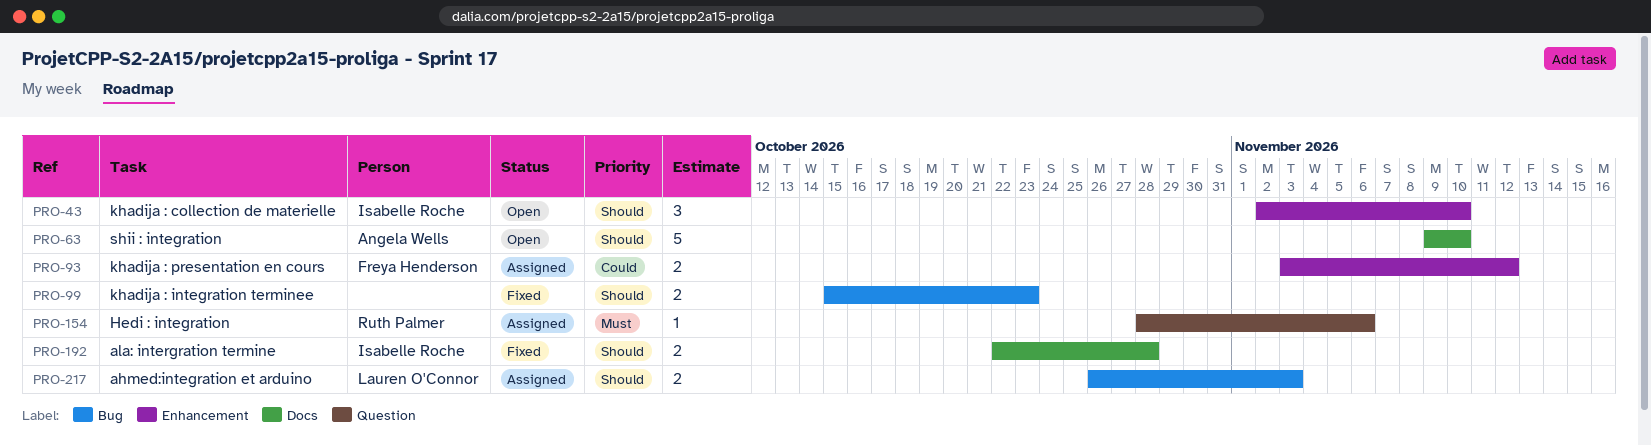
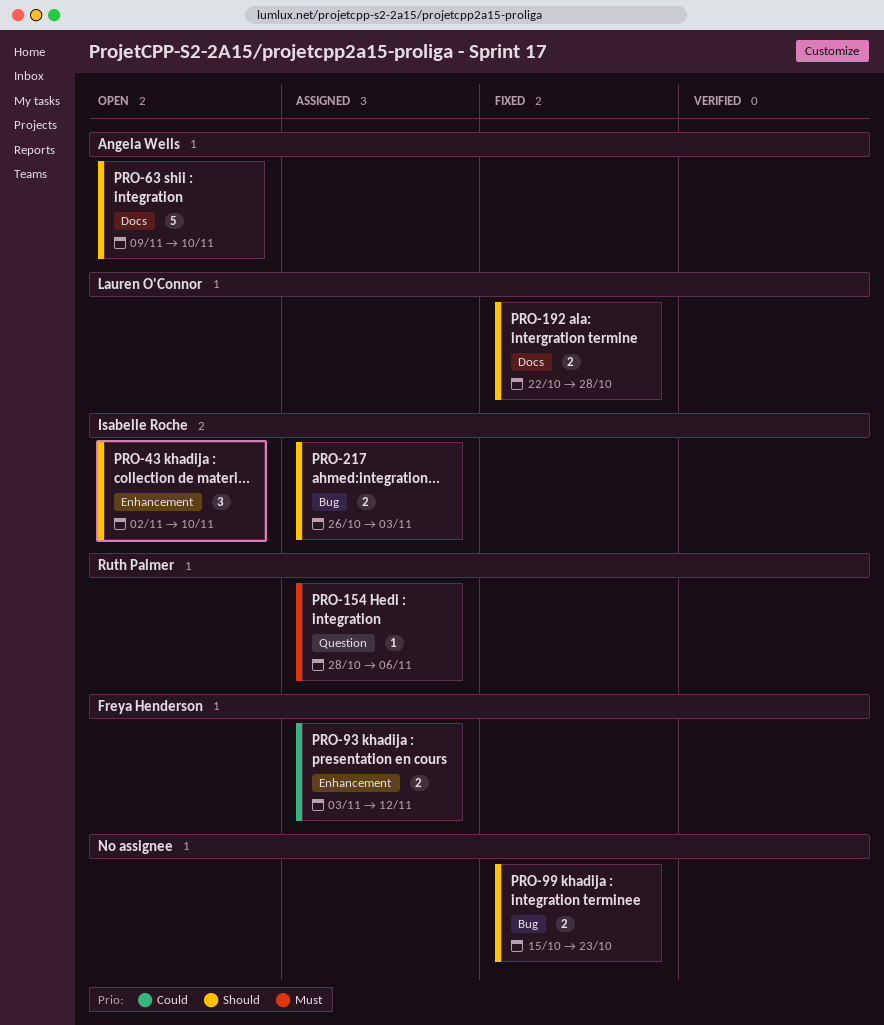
PRO-192, owner: Isabelle Roche -> Lauren O'Connor
PRO-217, owner: Lauren O'Connor -> Isabelle Roche

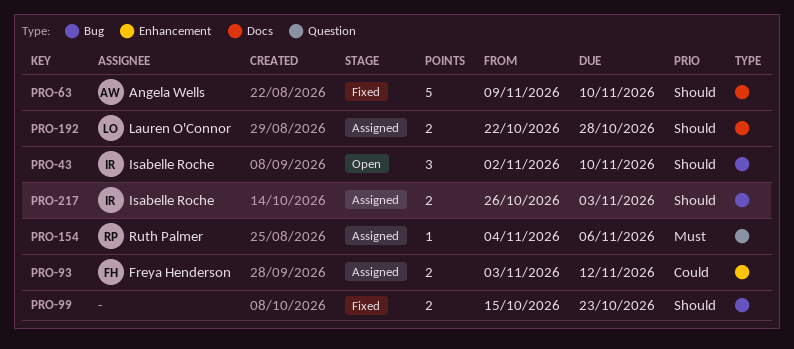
PRO-43, label: Enhancement -> Bug
PRO-63, status: Open -> Fixed
PRO-154, start: Oct 28 -> Nov 4
PRO-192, status: Fixed -> Assigned

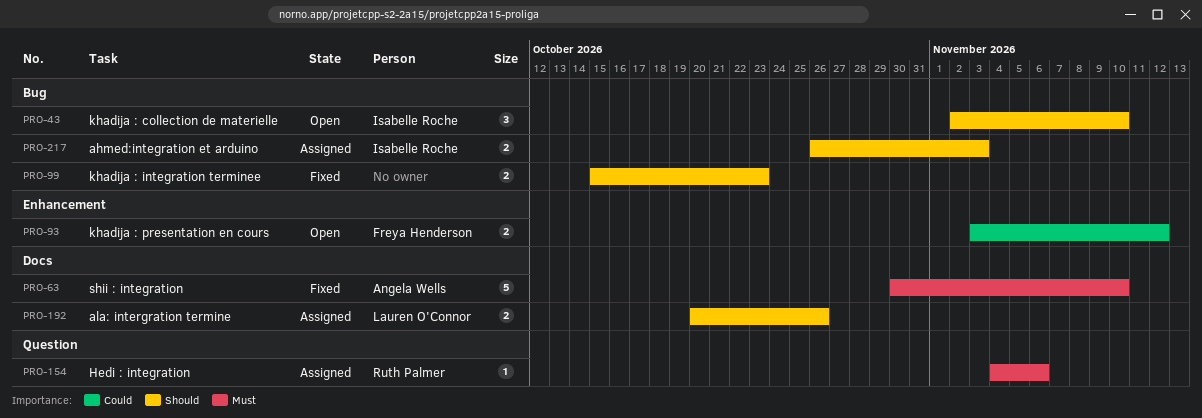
PRO-63, priority: Should -> Must
PRO-63, start: Nov 9 -> Oct 30
PRO-93, status: Assigned -> Open
PRO-192, start: Oct 22 -> Oct 20
PRO-192, due: Oct 28 -> Oct 26

